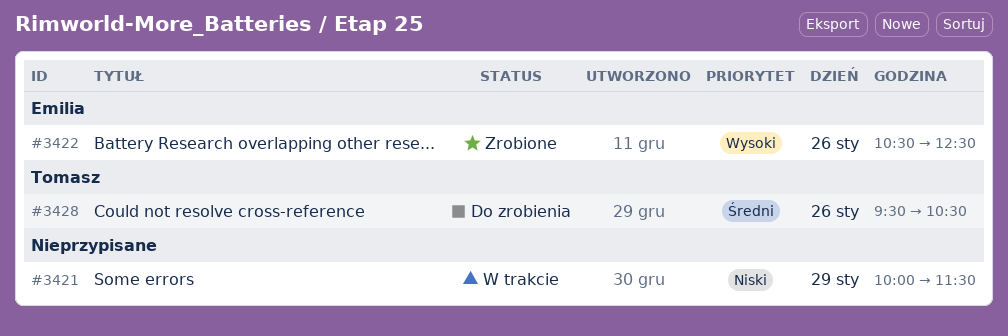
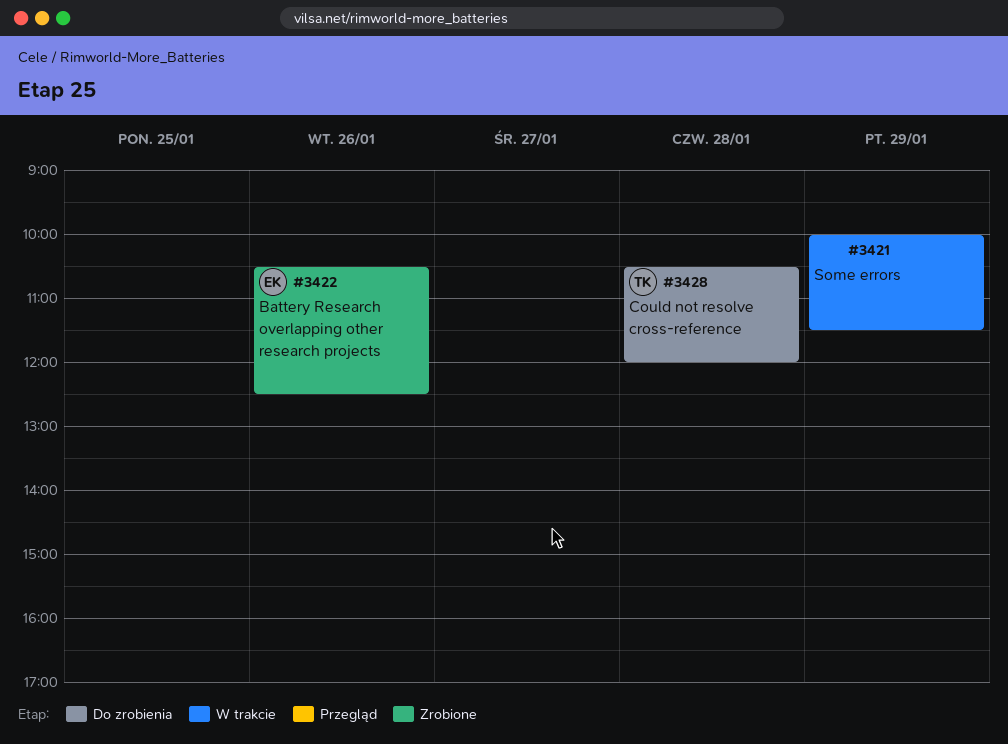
#3428, day: Jan 26 -> Jan 28
#3428, begins: 09:30 -> 10:30
#3428, ends: 10:30 -> 12:00

